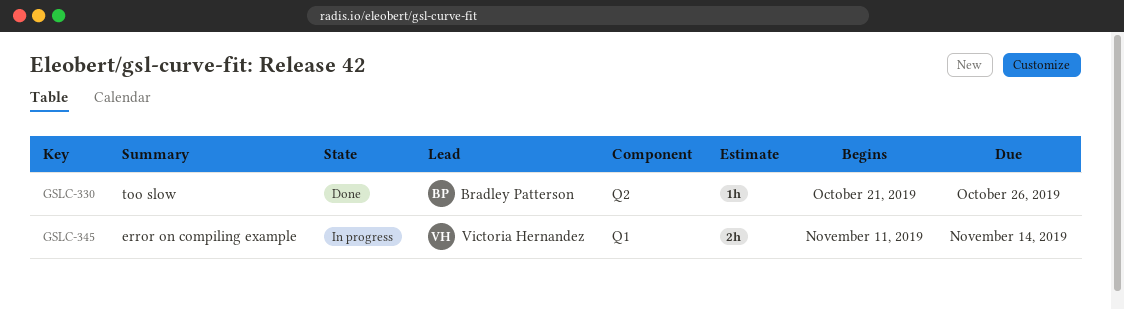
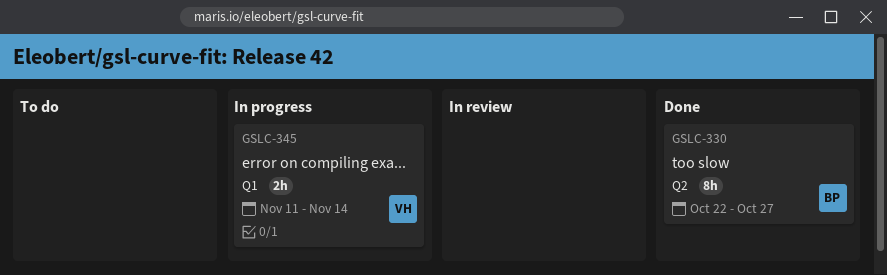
GSLC-330, estimate: 1h -> 8h
GSLC-330, start: Oct 21 -> Oct 22
GSLC-330, due: Oct 26 -> Oct 27

